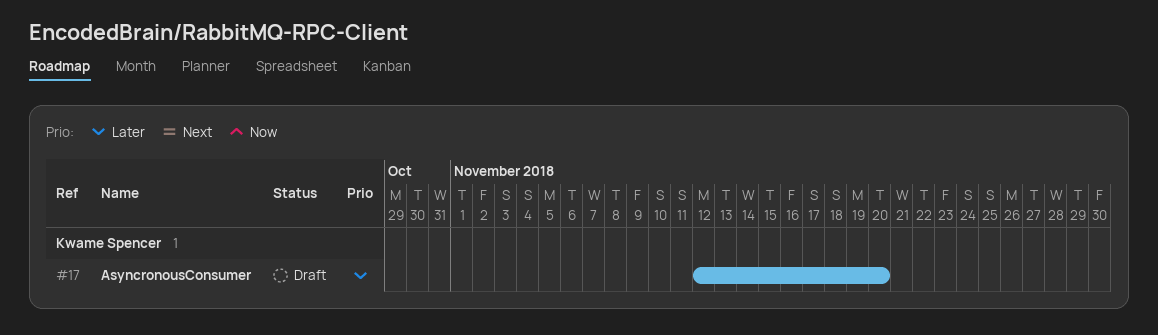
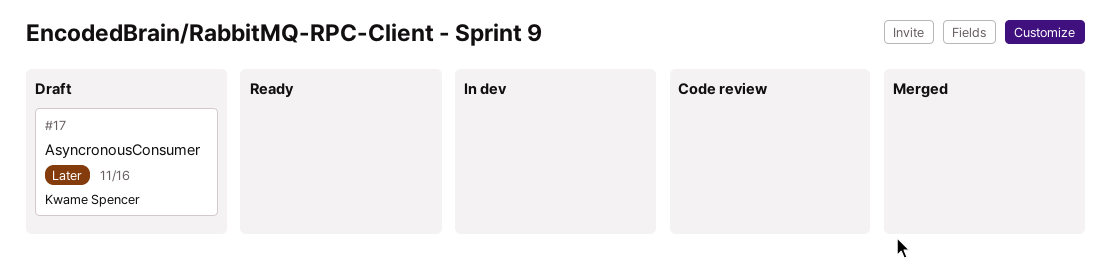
#17, due: Nov 20 -> Nov 16

